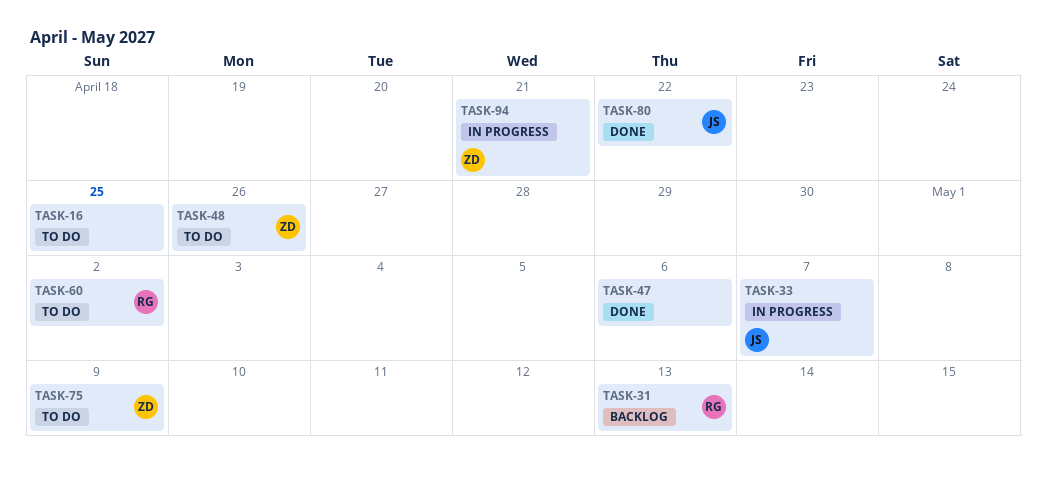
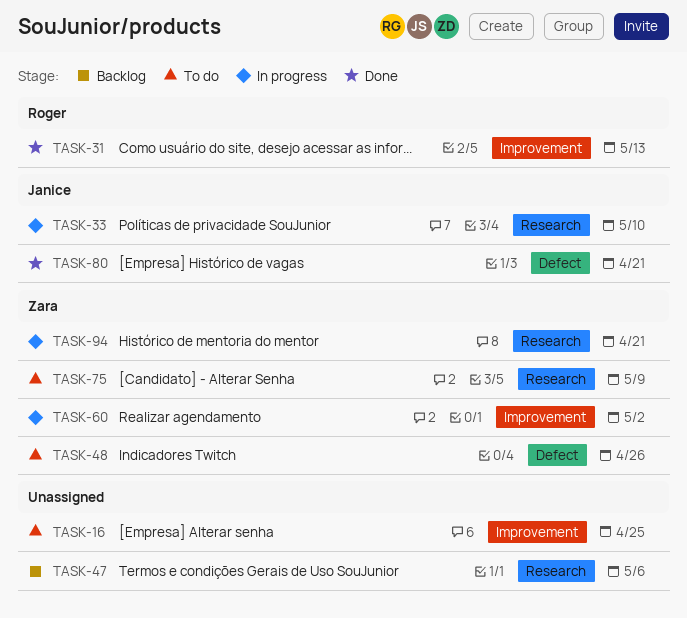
TASK-31, status: Backlog -> Done
TASK-33, due: May 7 -> May 10
TASK-47, status: Done -> Backlog
TASK-60, status: To do -> In progress
TASK-60, owner: Roger -> Zara
TASK-80, due: Apr 22 -> Apr 21

